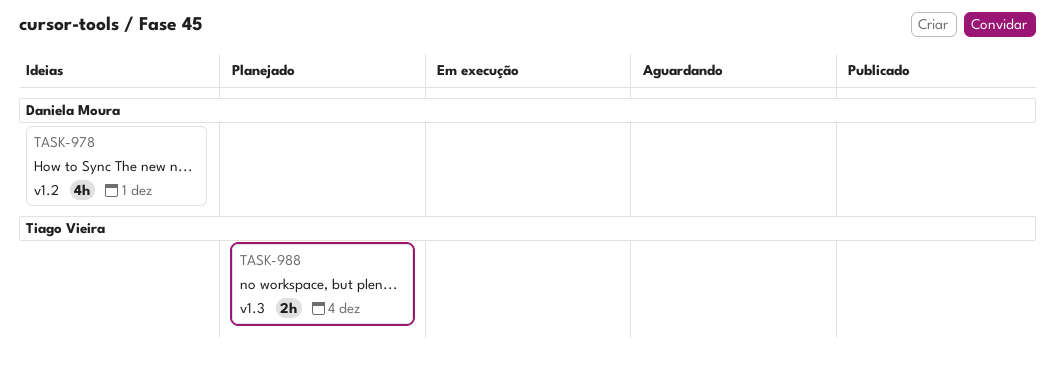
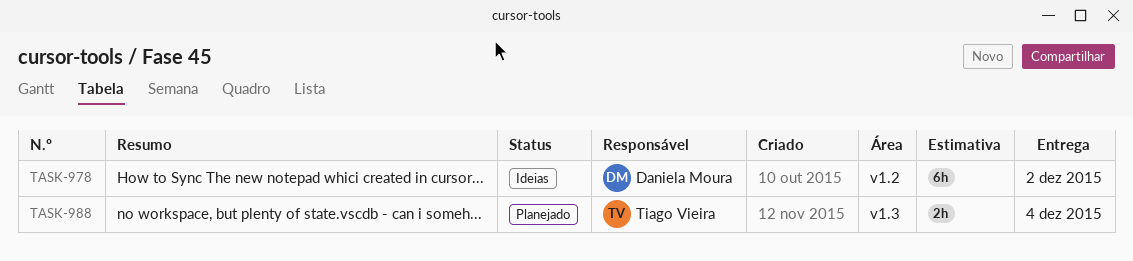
TASK-978, estimate: 4h -> 6h
TASK-978, due: Dec 1 -> Dec 2

